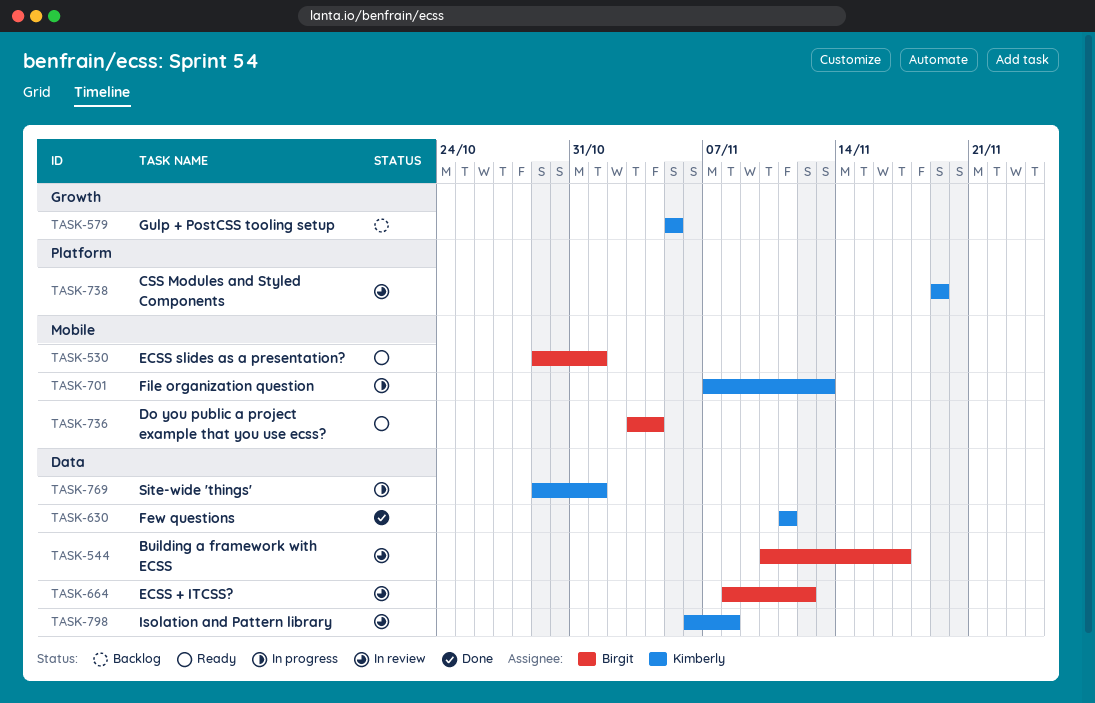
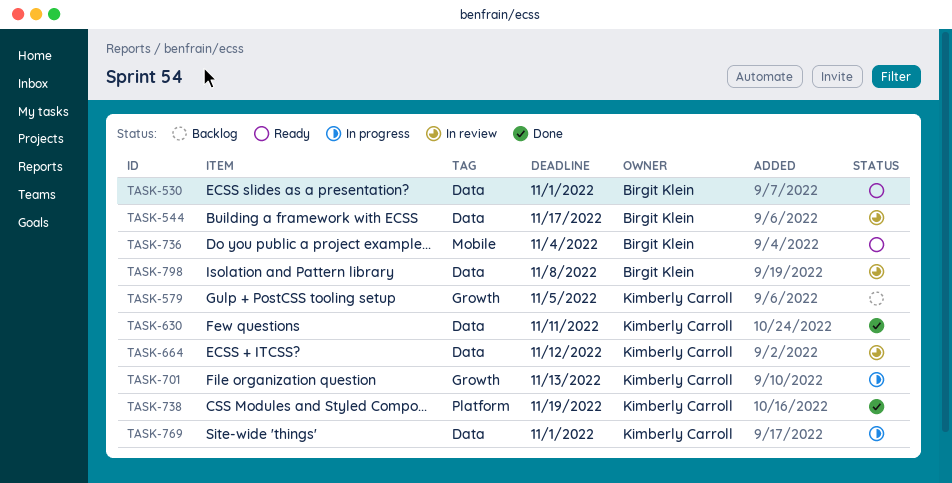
TASK-530, label: Mobile -> Data
TASK-664, owner: Birgit Klein -> Kimberly Carroll
TASK-701, label: Mobile -> Growth
TASK-738, status: In review -> Done
TASK-798, owner: Kimberly Carroll -> Birgit Klein

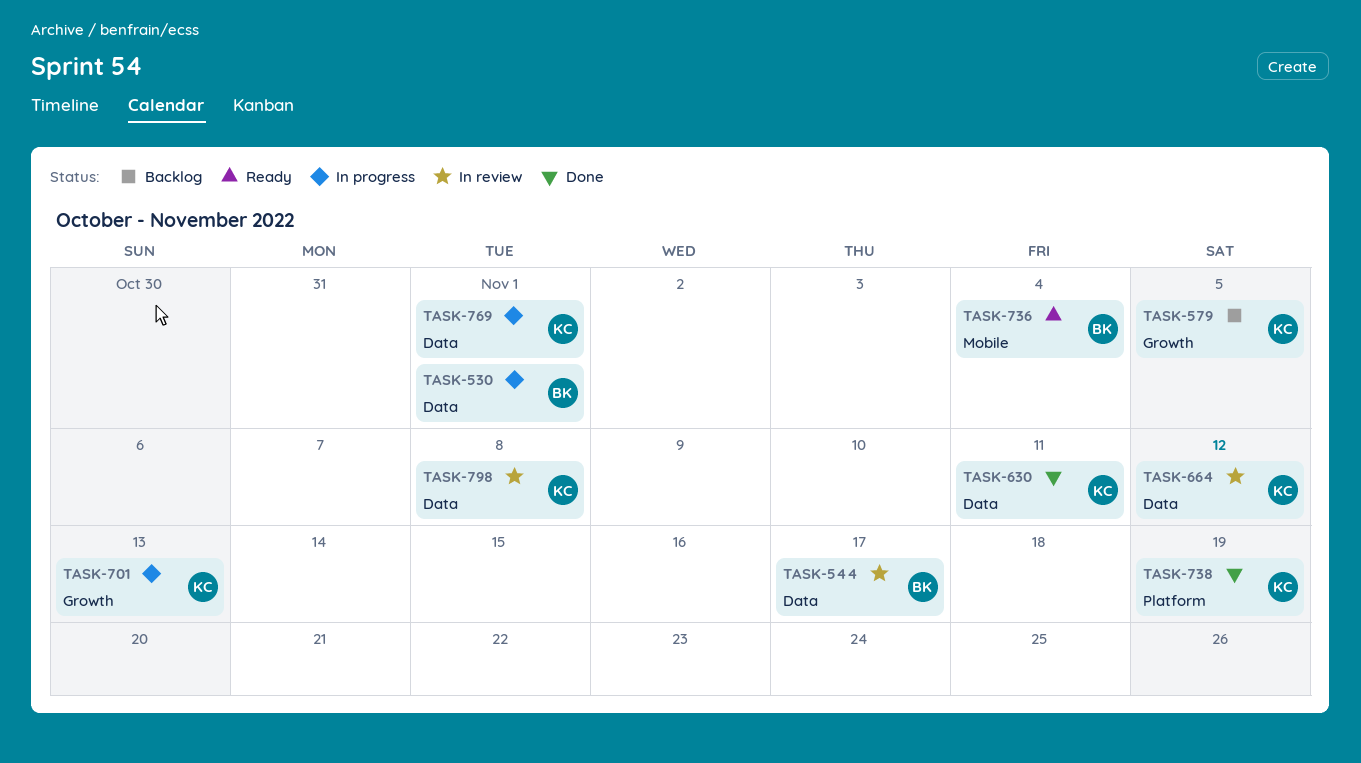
TASK-530, status: Ready -> In progress
TASK-798, owner: Birgit Klein -> Kimberly Carroll

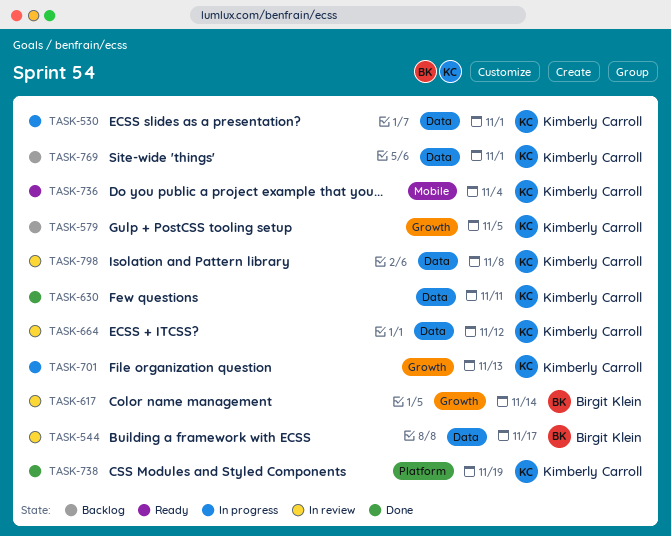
TASK-530, owner: Birgit Klein -> Kimberly Carroll
TASK-617: none -> present
TASK-736, owner: Birgit Klein -> Kimberly Carroll
TASK-769, status: In progress -> Backlog

